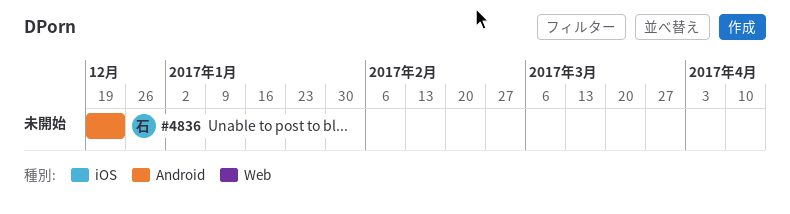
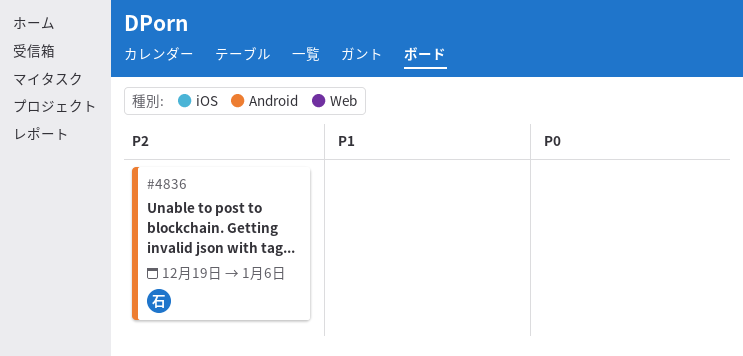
#4836, due: Dec 23 -> Jan 6

